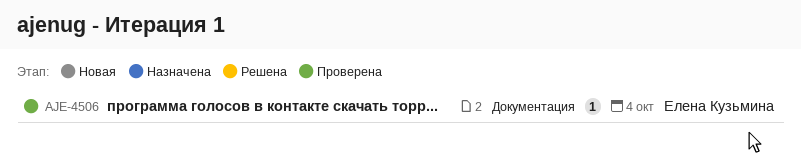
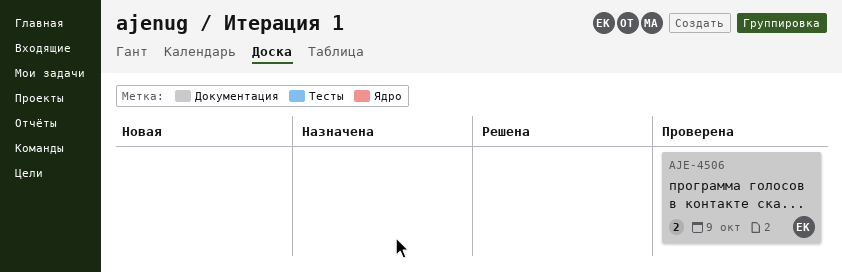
AJE-4506, estimate: 1 -> 2
AJE-4506, due: Oct 4 -> Oct 9

